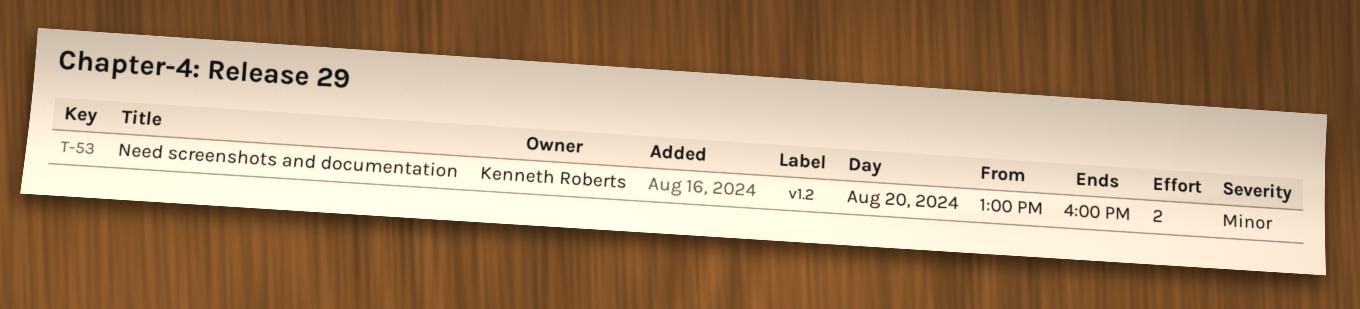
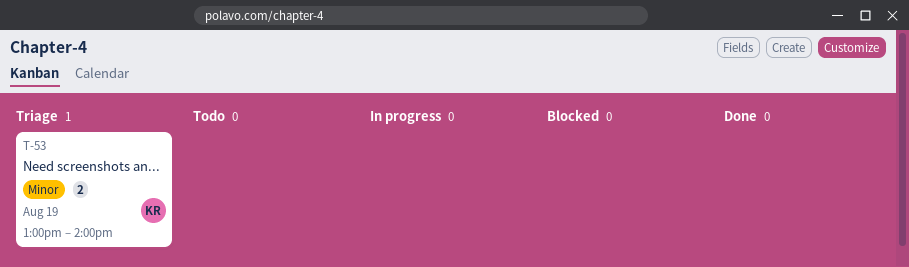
T-53, day: Aug 20 -> Aug 19
T-53, ends: 16:00 -> 14:00

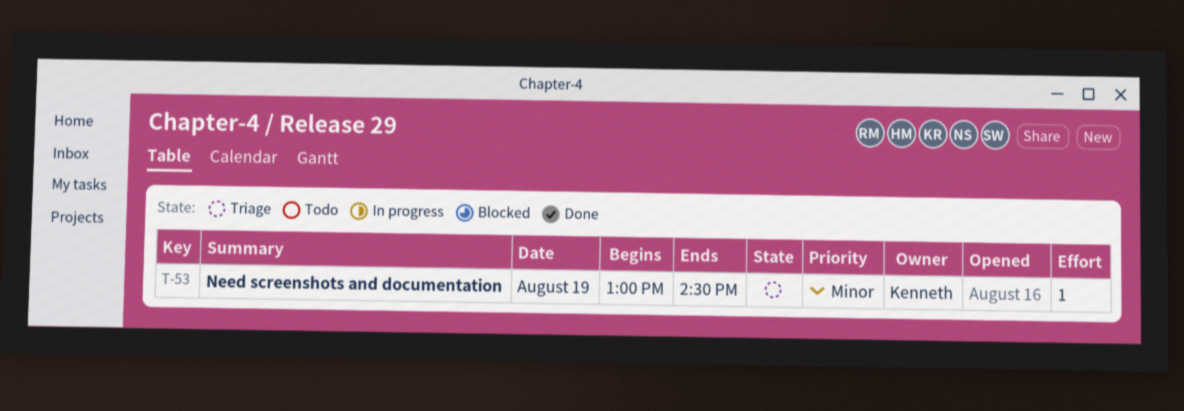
T-53, estimate: 2 -> 1
T-53, ends: 14:00 -> 14:30

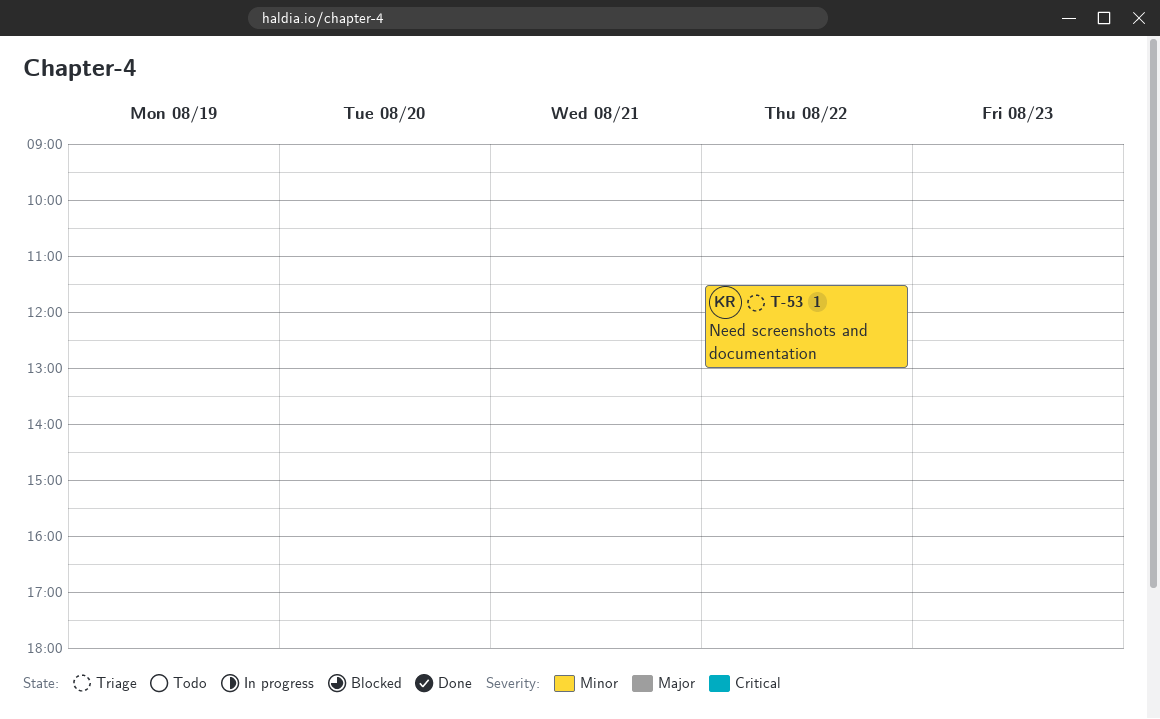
T-53, day: Aug 19 -> Aug 22
T-53, begins: 13:00 -> 11:30
T-53, ends: 14:30 -> 13:00

